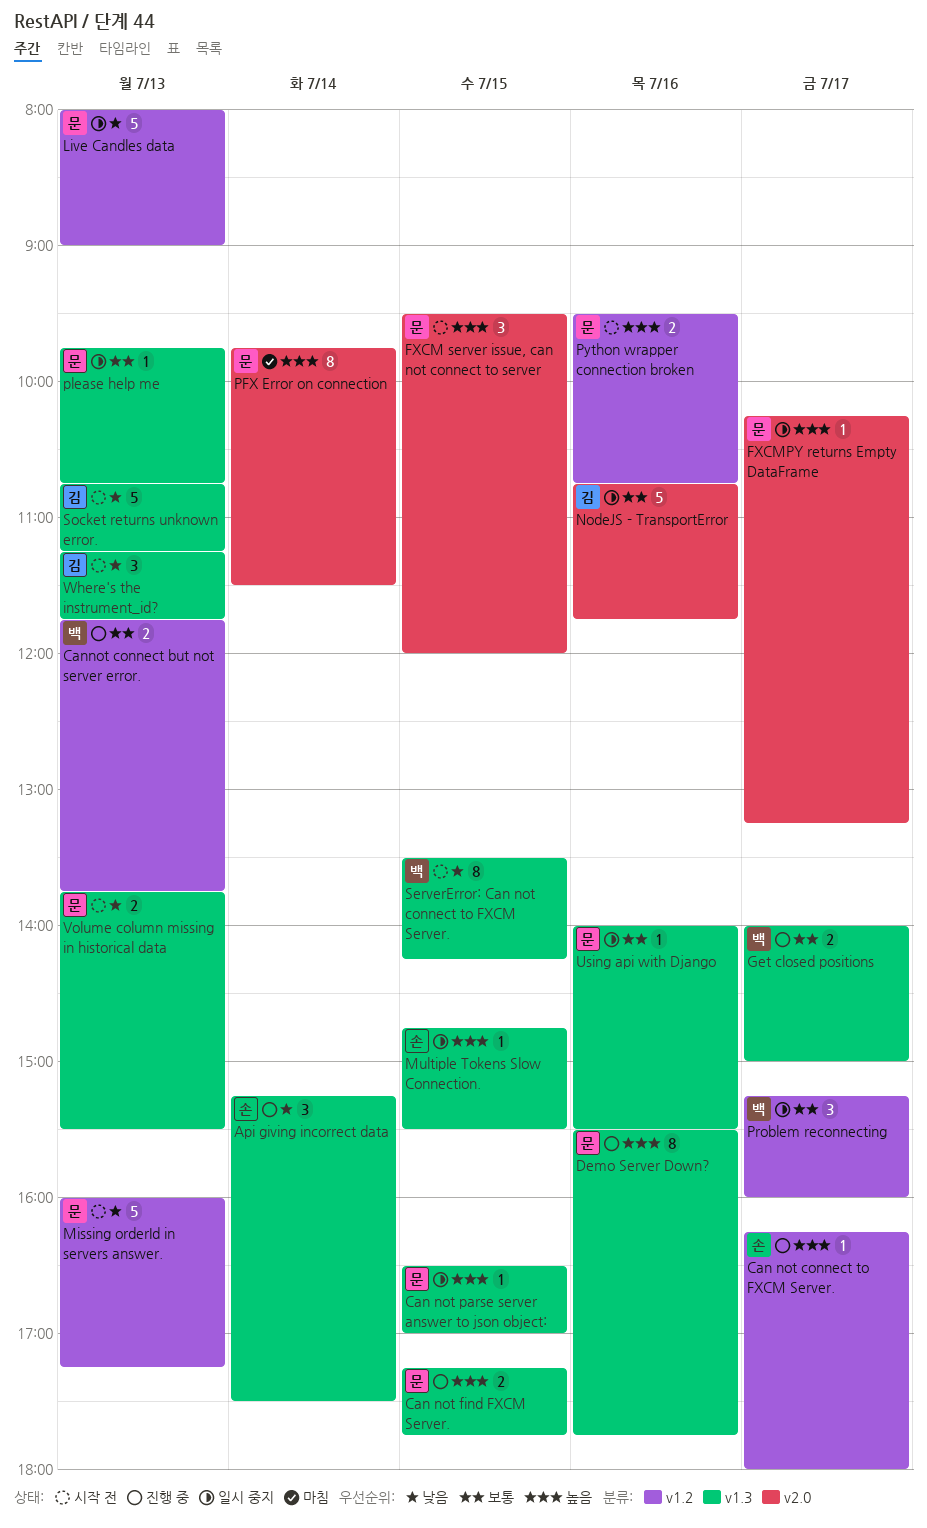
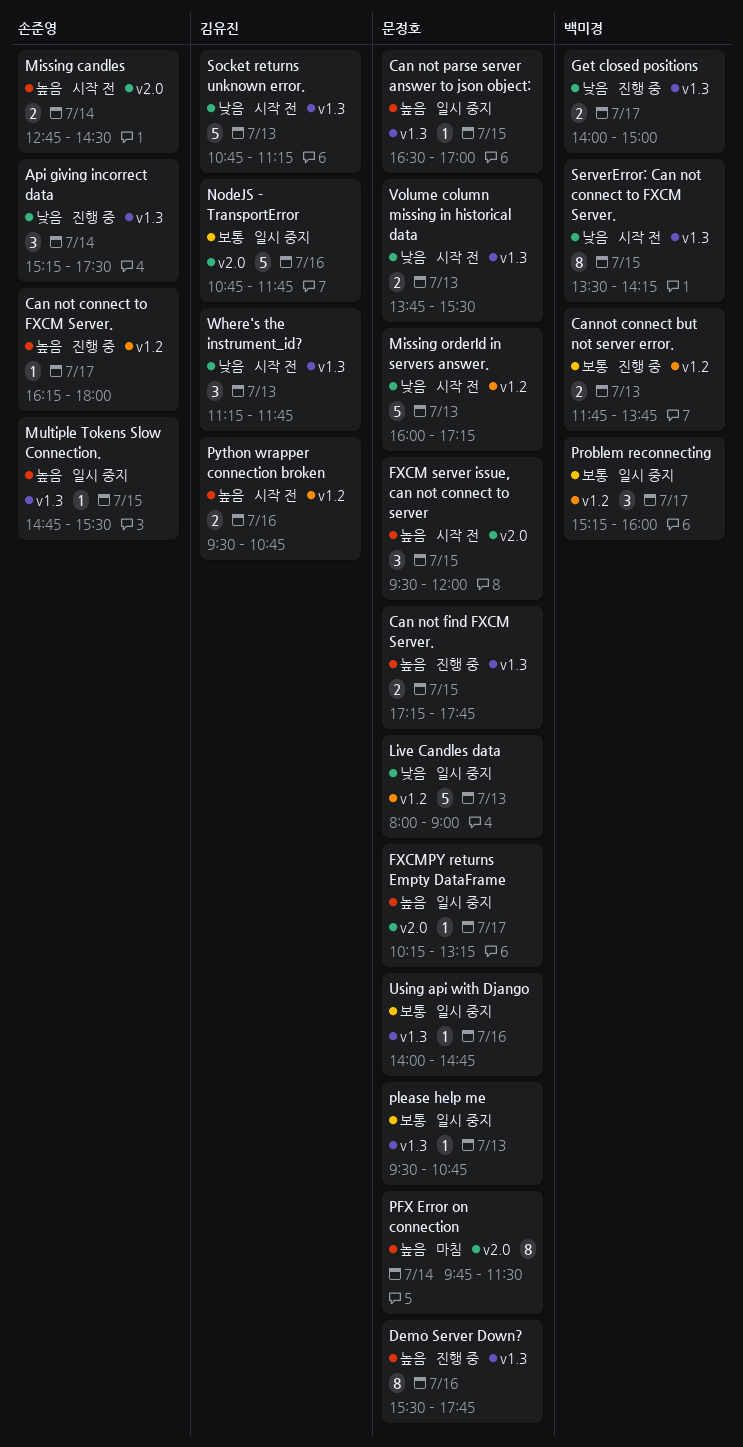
Get closed positions, priority: 보통 -> 낮음
Missing candles: none -> present
please help me, begins: 09:45 -> 09:30
Python wrapper connection broken, owner: 문정호 -> 김유진
Using api with Django, ends: 15:30 -> 14:45

